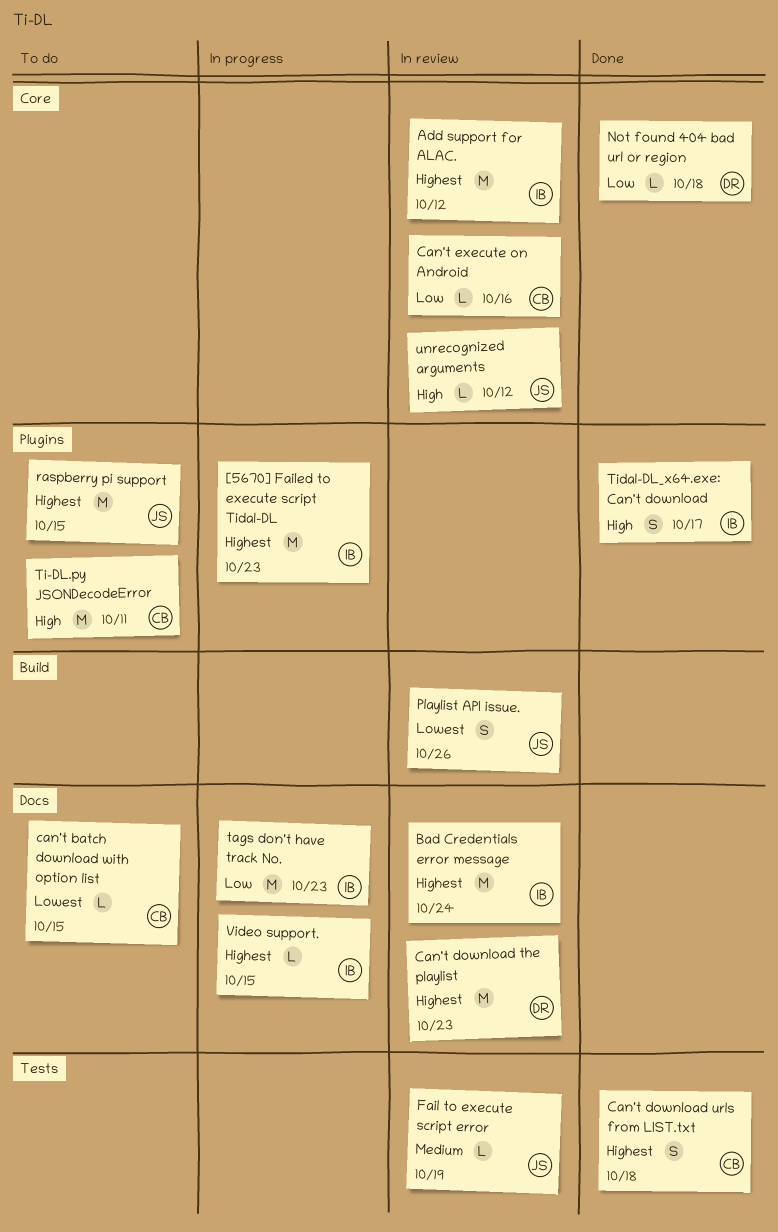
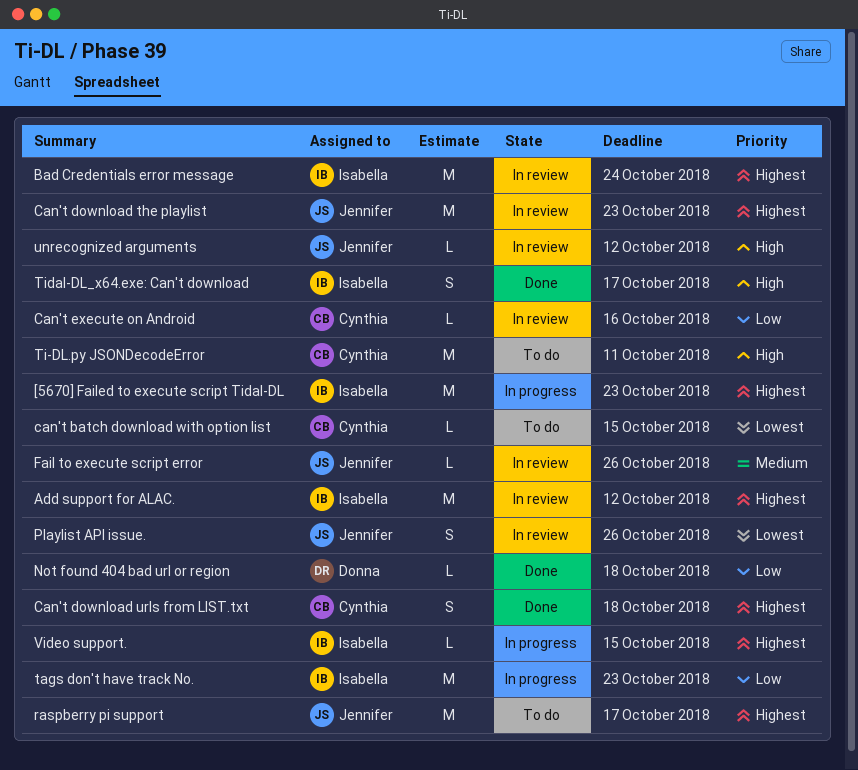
Can't download the playlist, owner: Donna -> Jennifer
Fail to execute script error, due: Oct 19 -> Oct 26
raspberry pi support, due: Oct 15 -> Oct 17

